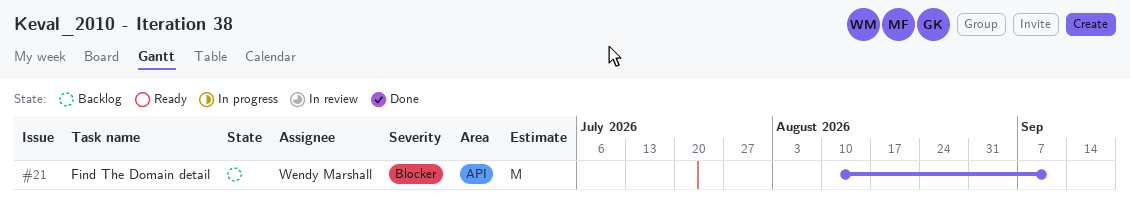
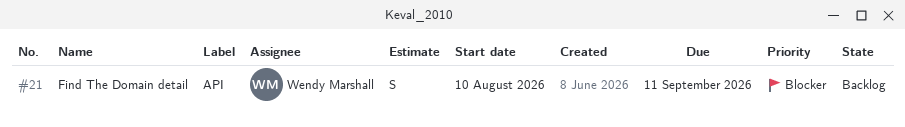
#21, estimate: M -> S

